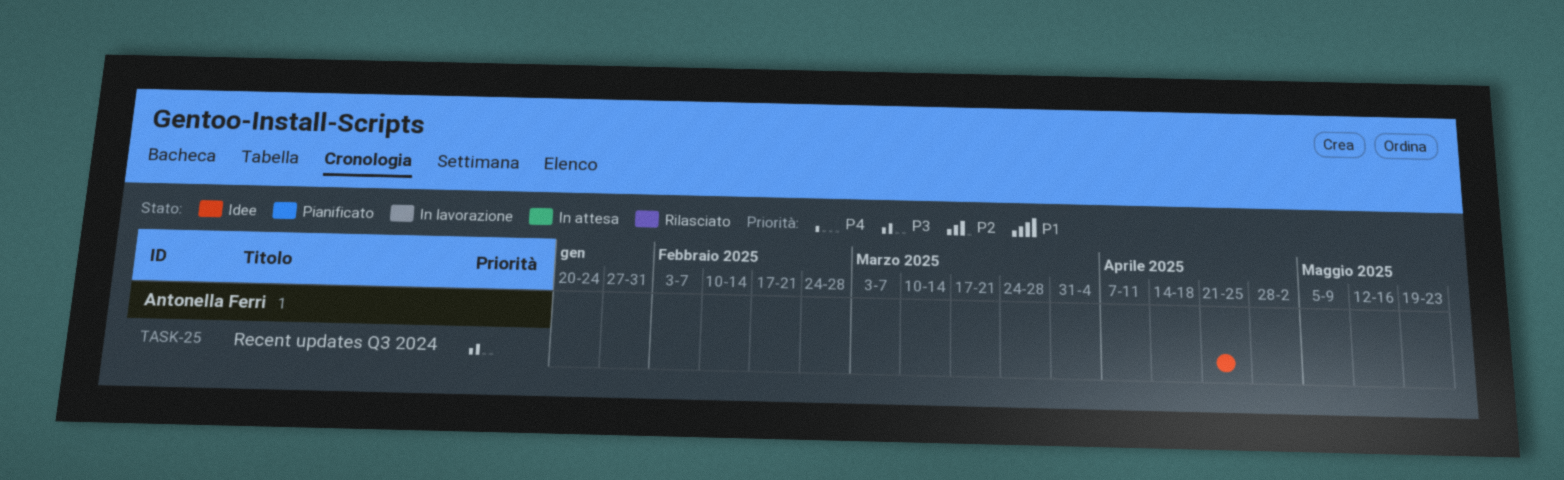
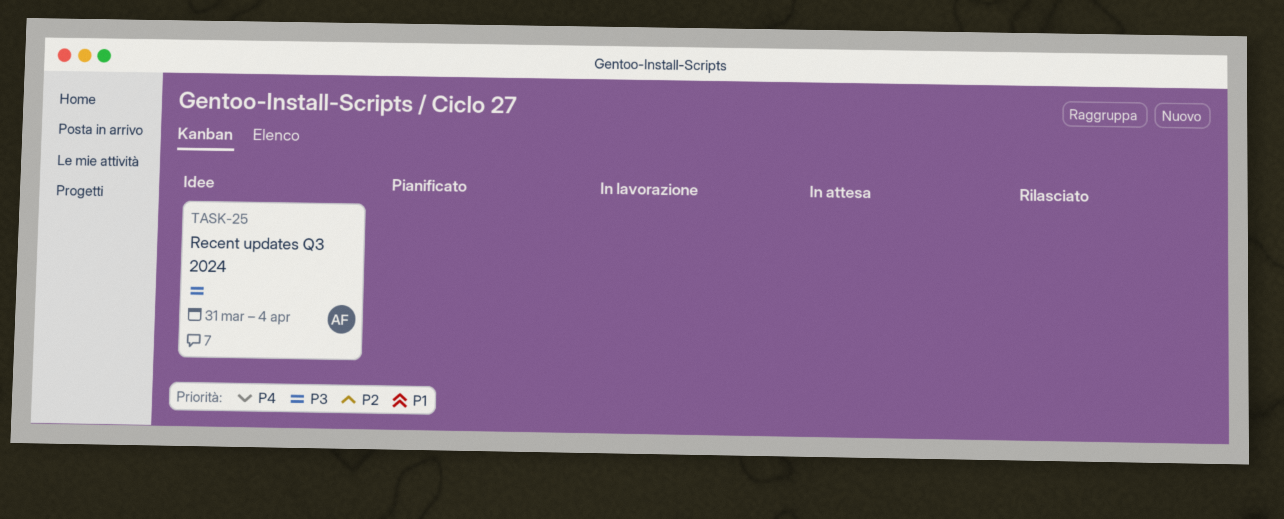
TASK-25, start: Apr 21 -> Mar 31
TASK-25, due: Apr 25 -> Apr 4

